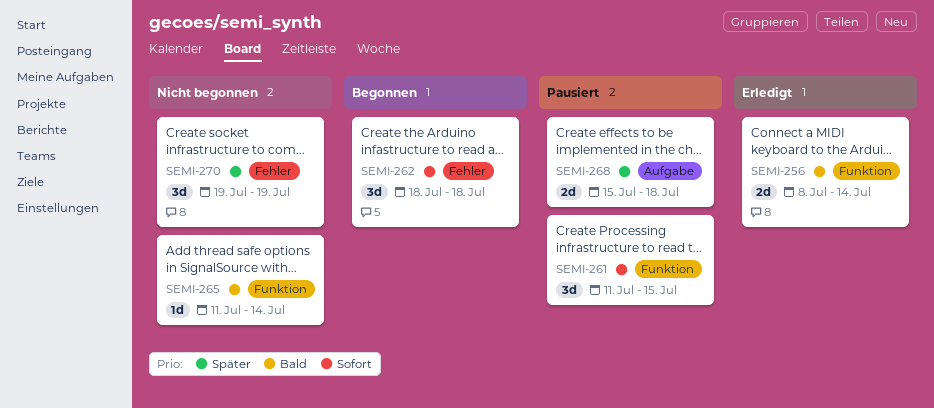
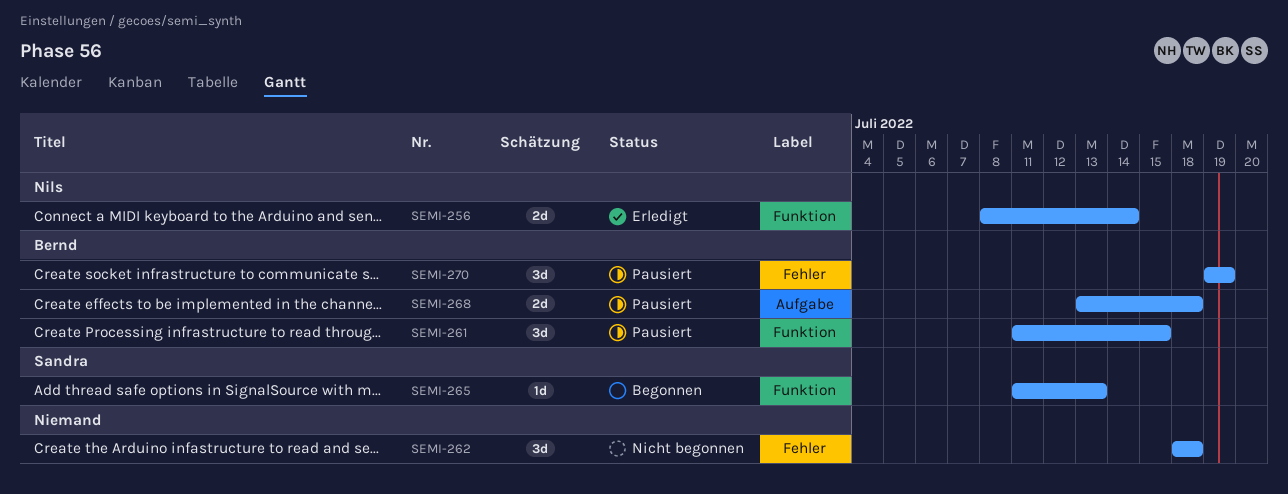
SEMI-262, status: Begonnen -> Nicht begonnen
SEMI-265, status: Nicht begonnen -> Begonnen
SEMI-265, due: Jul 14 -> Jul 13
SEMI-268, start: Jul 15 -> Jul 13
SEMI-270, status: Nicht begonnen -> Pausiert

